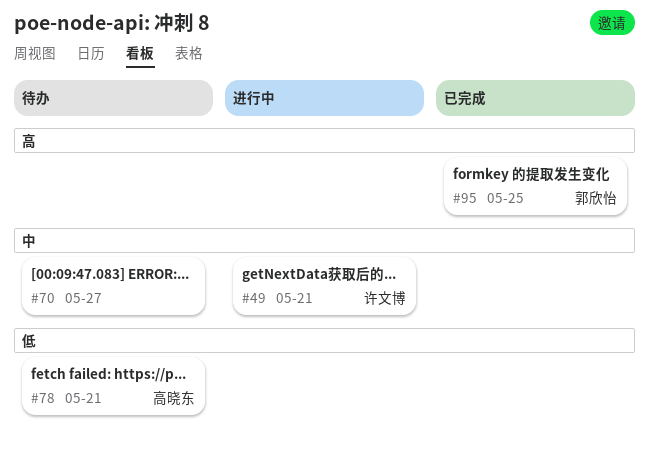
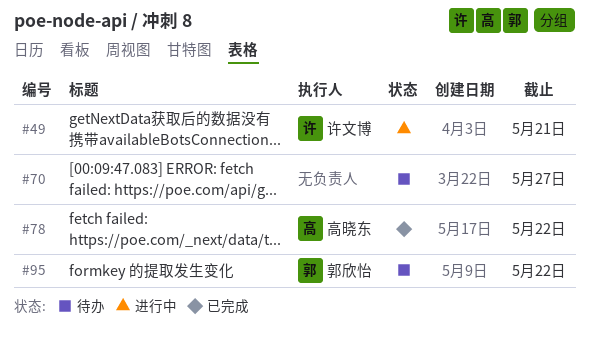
#78, status: 待办 -> 已完成
#78, due: May 21 -> May 22
#95, status: 已完成 -> 待办
#95, due: May 25 -> May 22

